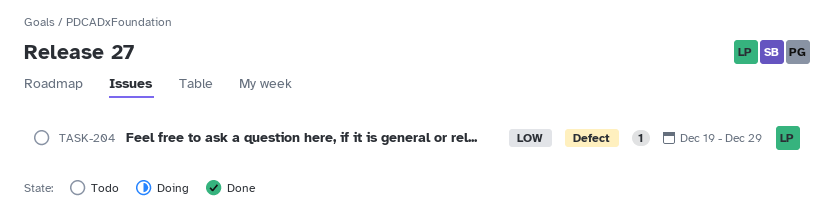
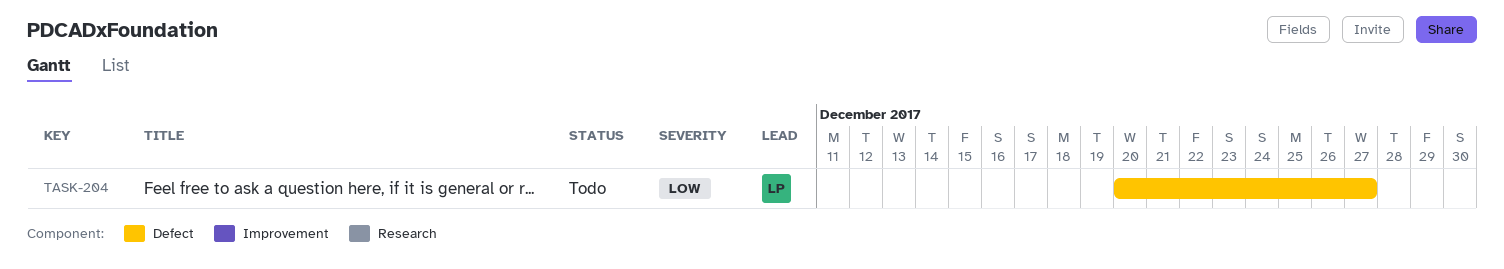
TASK-204, start: Dec 19 -> Dec 20
TASK-204, due: Dec 29 -> Dec 27

